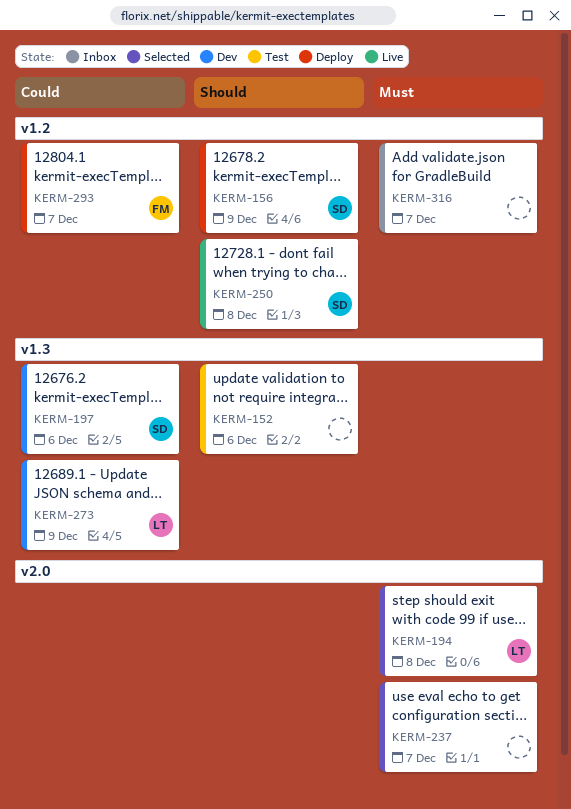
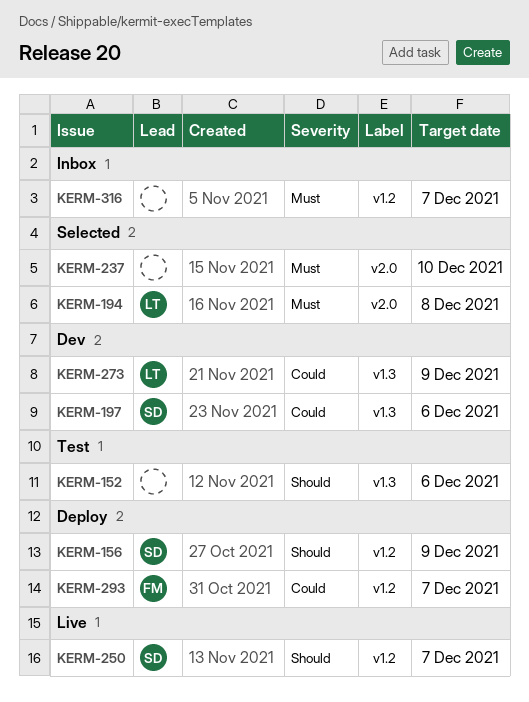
KERM-237, due: Dec 7 -> Dec 10
KERM-250, due: Dec 8 -> Dec 7

